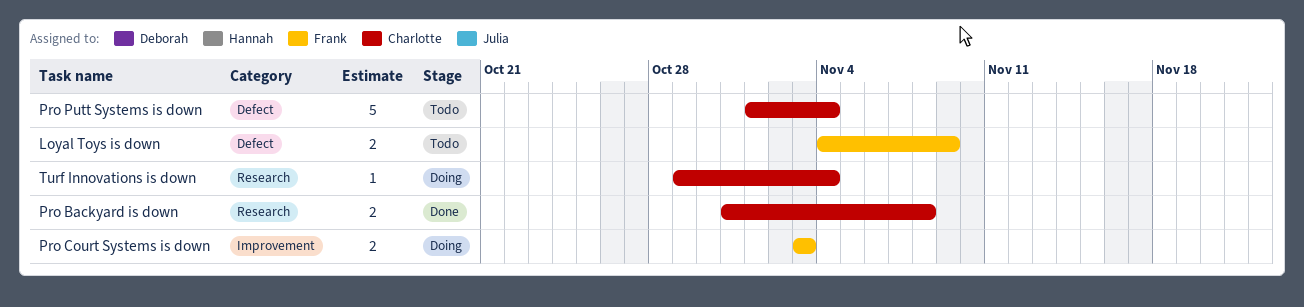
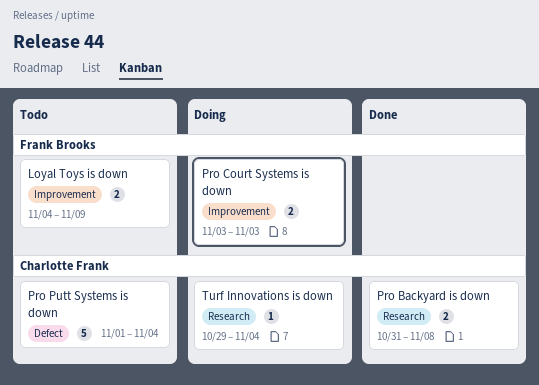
Loyal Toys is down, label: Defect -> Improvement

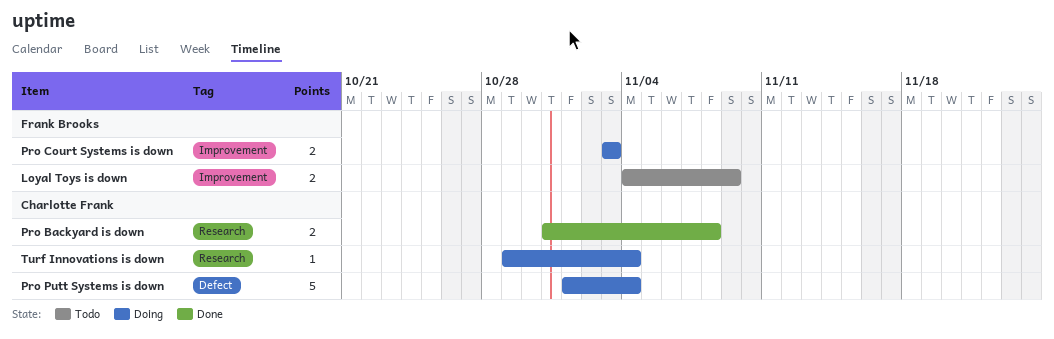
Pro Putt Systems is down, status: Todo -> Doing

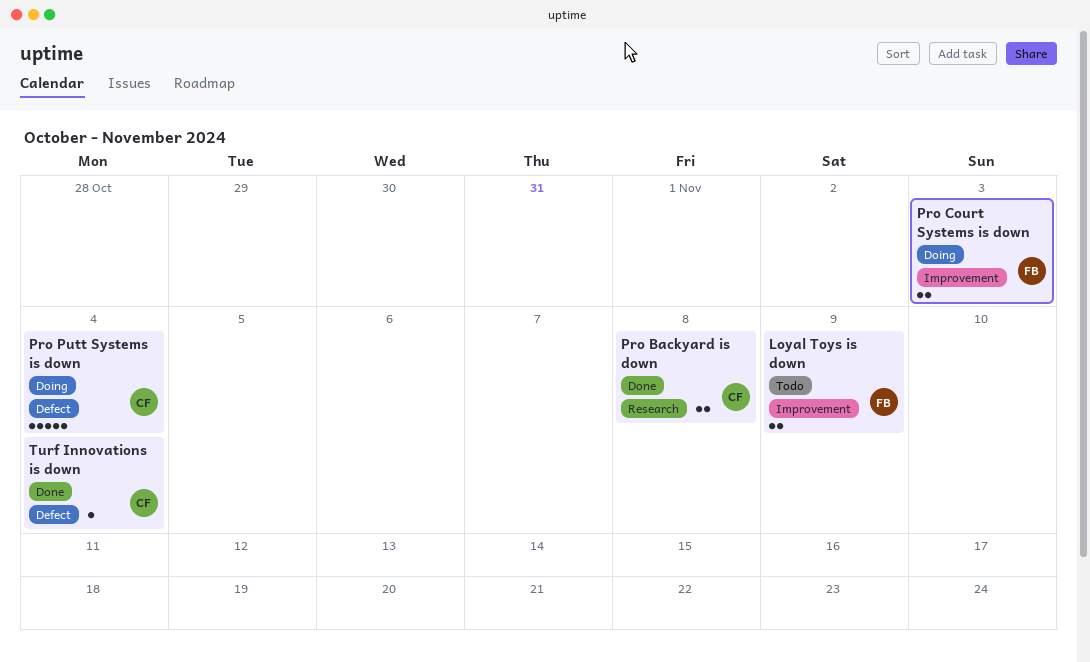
Turf Innovations is down, status: Doing -> Done
Turf Innovations is down, label: Research -> Defect

